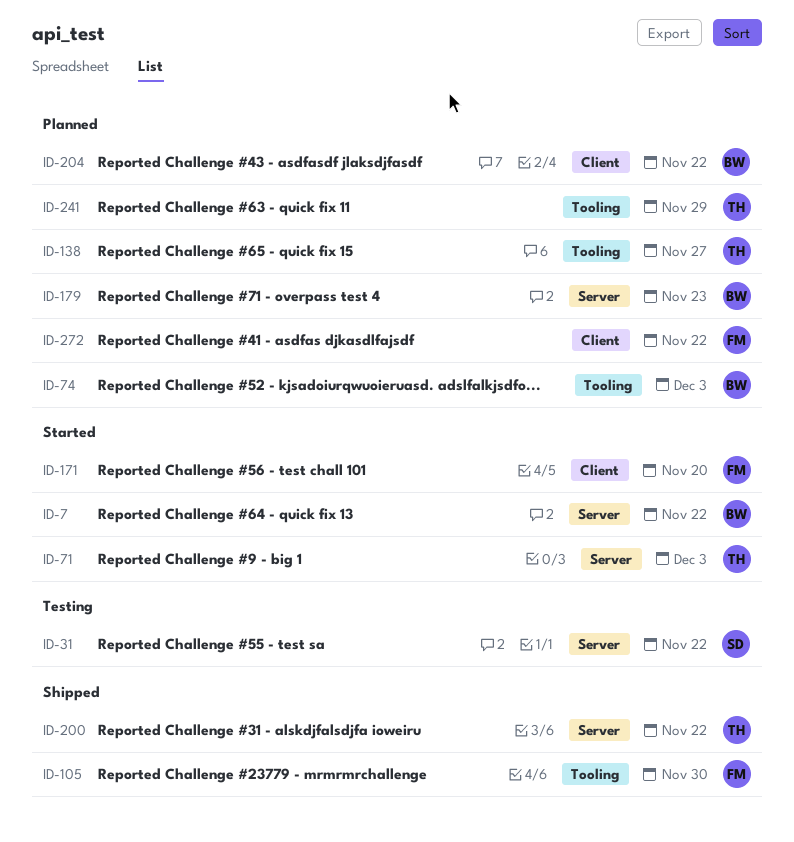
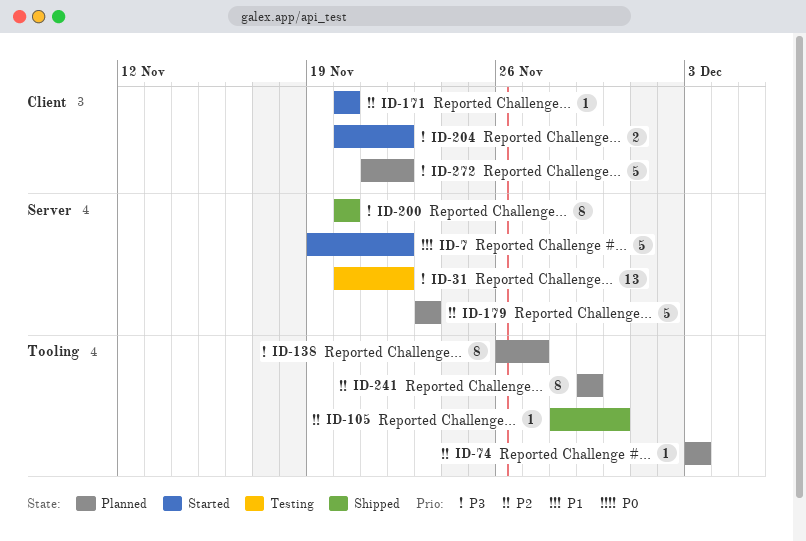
ID-71: present -> none
ID-200, due: Nov 22 -> Nov 20
ID-204, status: Planned -> Started

